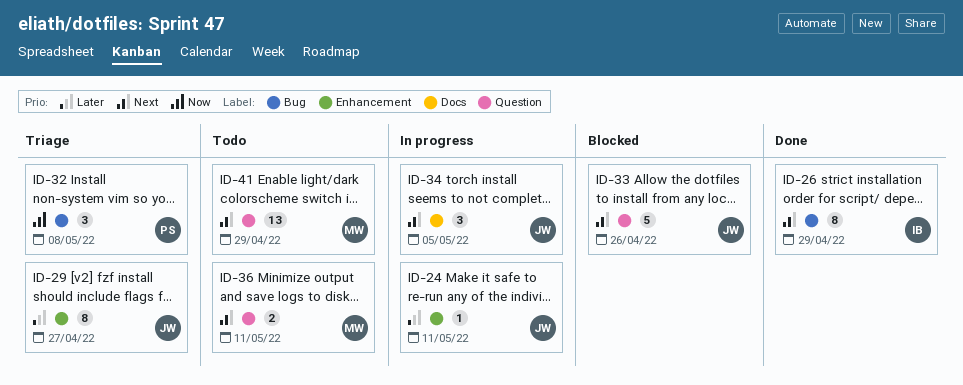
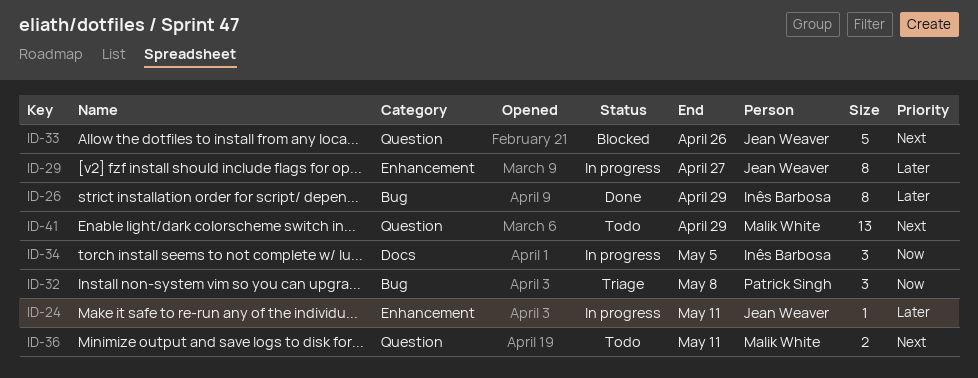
ID-26, priority: Next -> Later
ID-29, status: Triage -> In progress
ID-34, owner: Jean Weaver -> Inês Barbosa
ID-34, priority: Next -> Now

